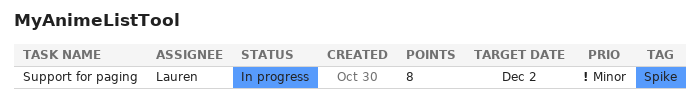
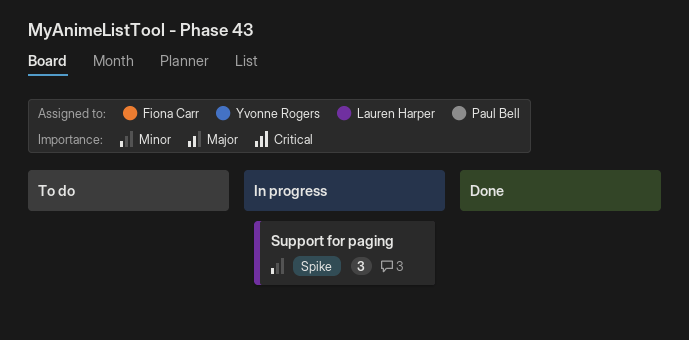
Support for paging, estimate: 8 -> 3

